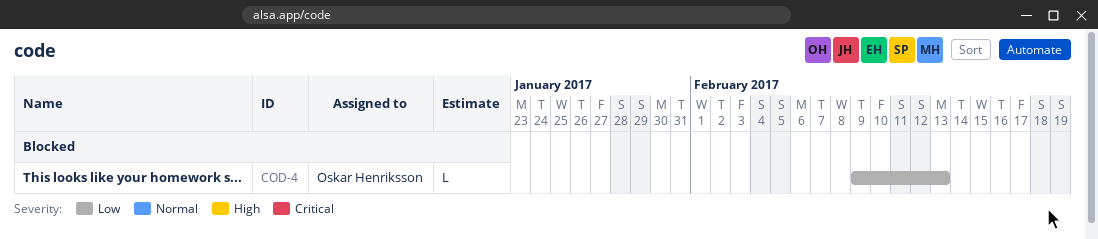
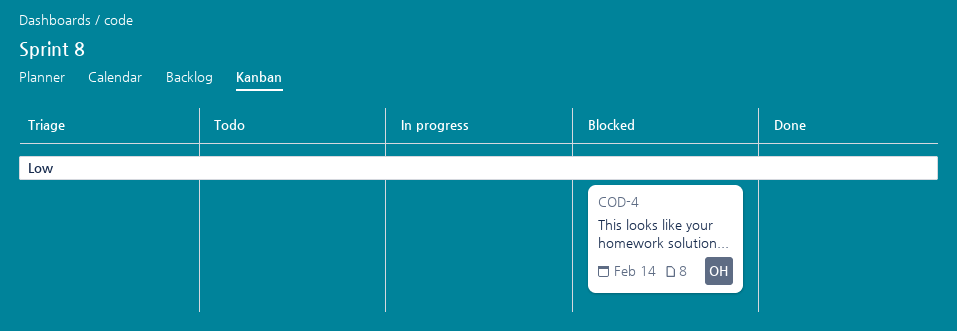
COD-4, due: Feb 13 -> Feb 14

